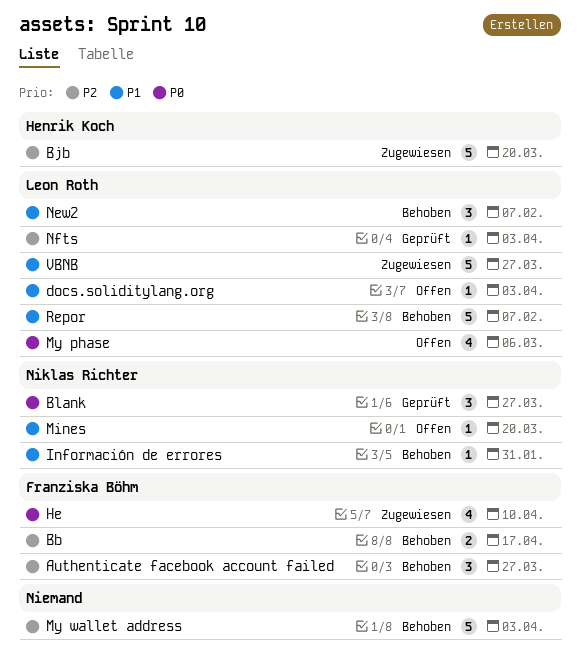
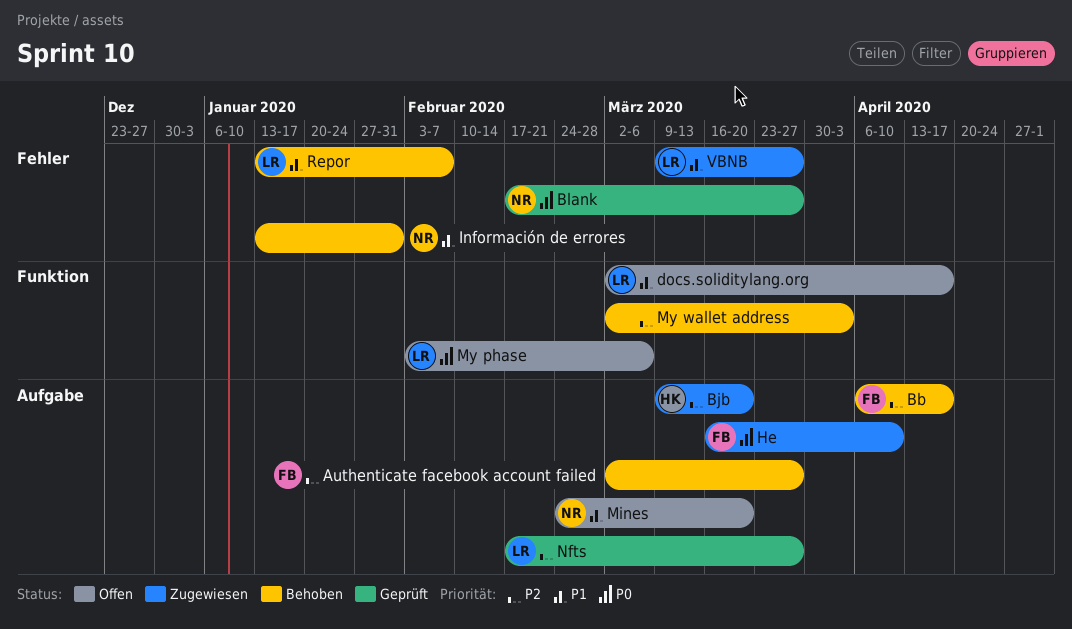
docs.soliditylang.org, due: Apr 3 -> Apr 17
New2: present -> none
Nfts, due: Apr 3 -> Mar 27

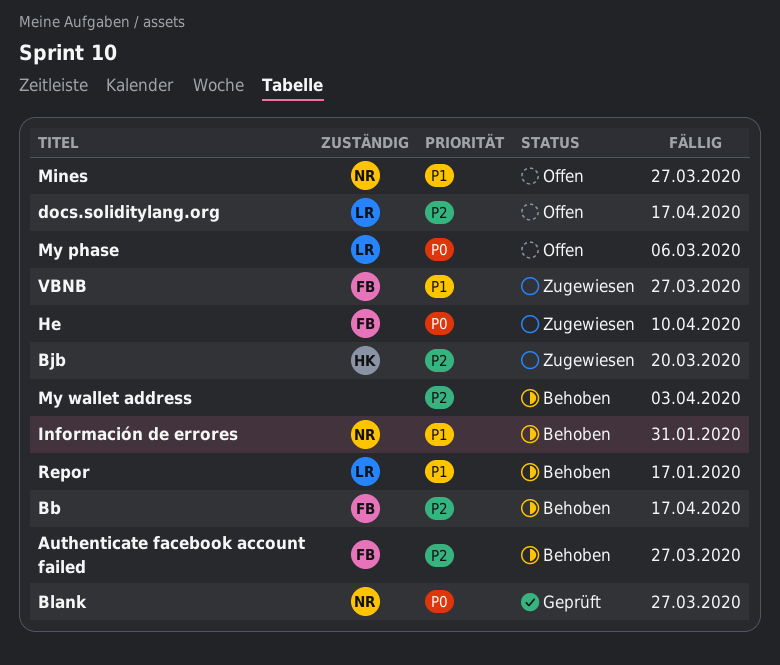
docs.soliditylang.org, priority: P1 -> P2
Mines, due: Mar 20 -> Mar 27
Nfts: present -> none
Repor, due: Feb 7 -> Jan 17
VBNB, owner: LR -> FB

